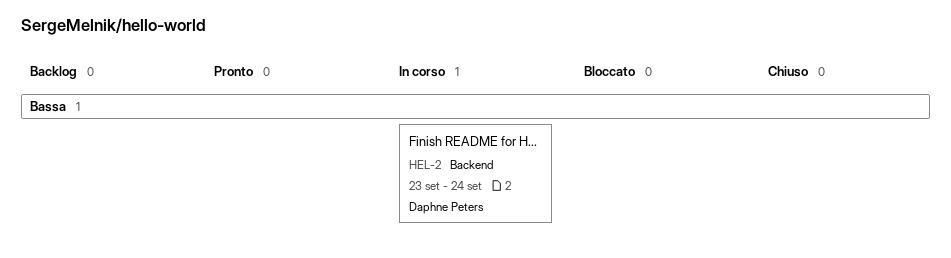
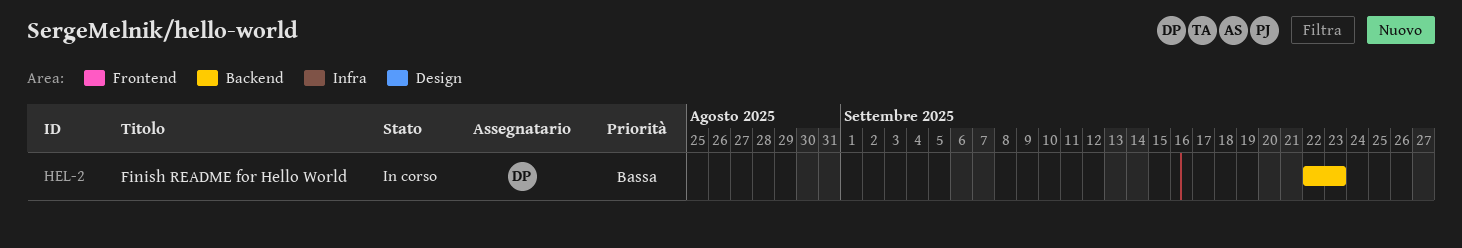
HEL-2, start: Sep 23 -> Sep 22
HEL-2, due: Sep 24 -> Sep 23

